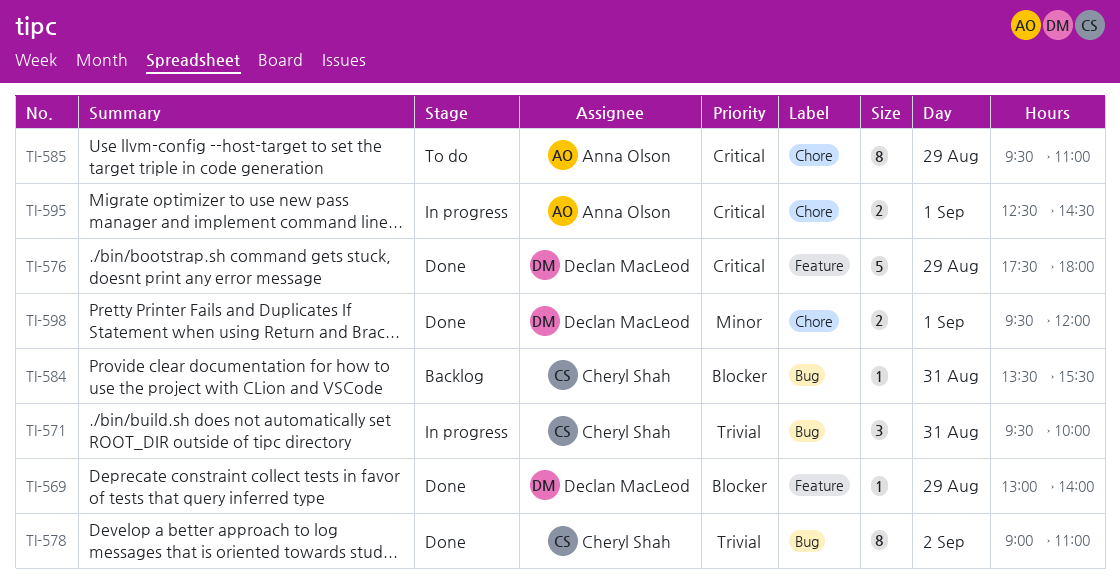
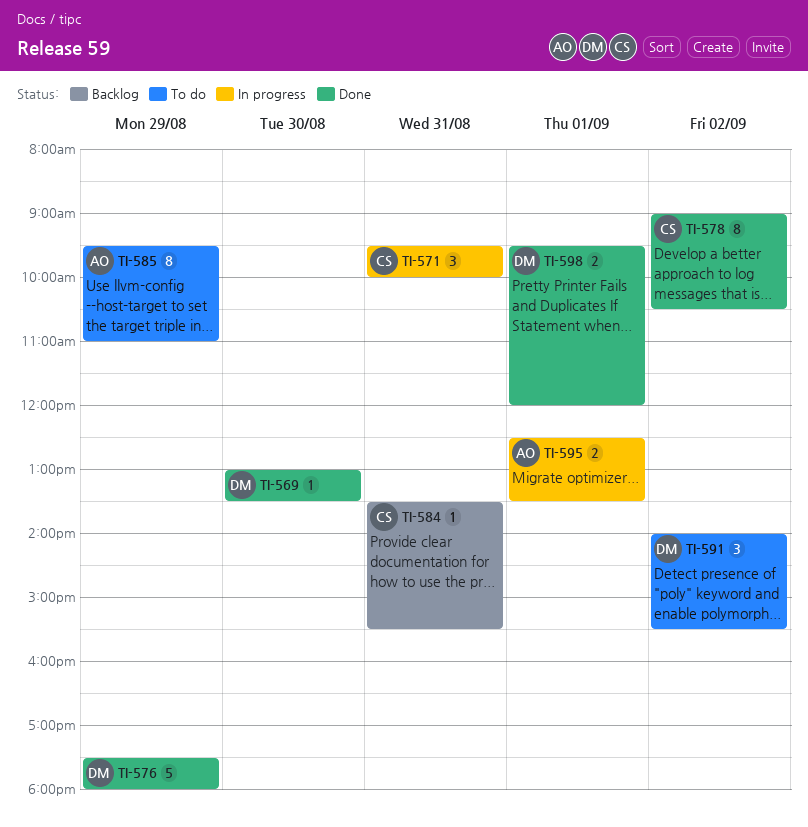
TI-569, day: Aug 29 -> Aug 30
TI-569, ends: 14:00 -> 13:30
TI-578, ends: 11:00 -> 10:30
TI-591: none -> present
TI-595, ends: 14:30 -> 13:30

